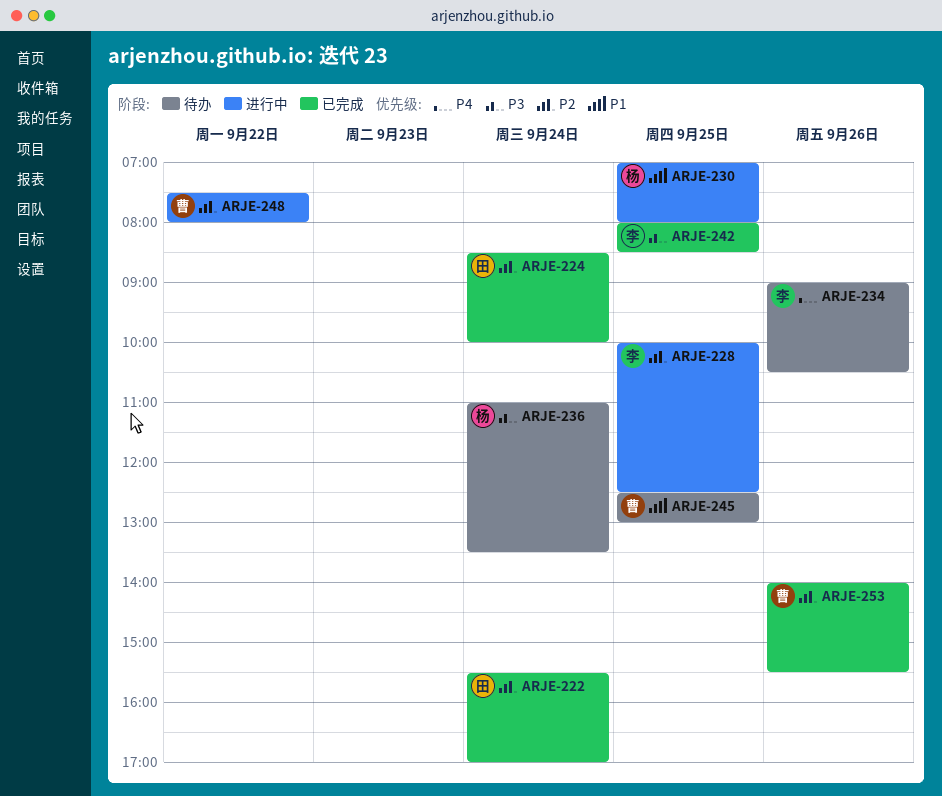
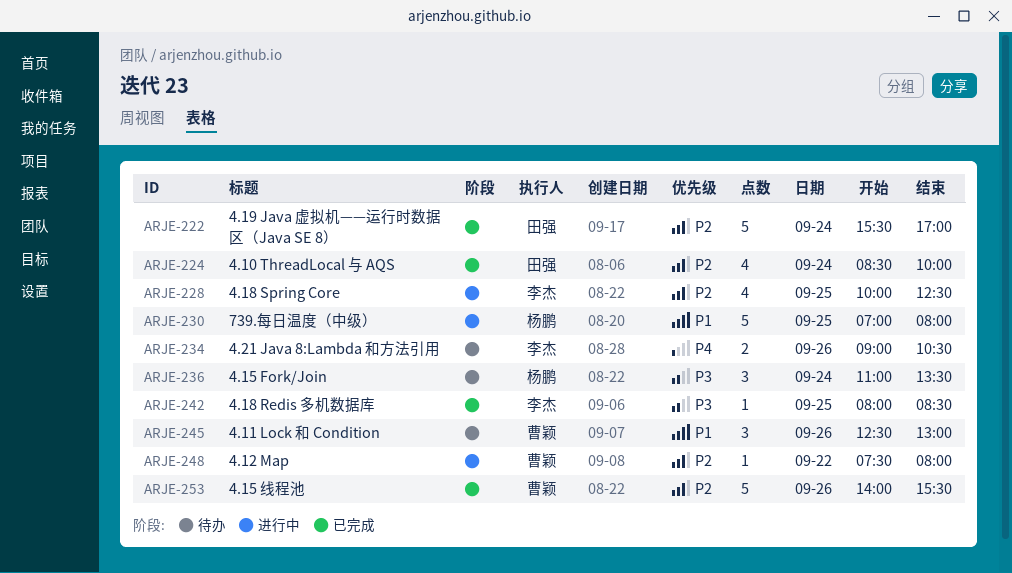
ARJE-245, day: Sep 25 -> Sep 26

